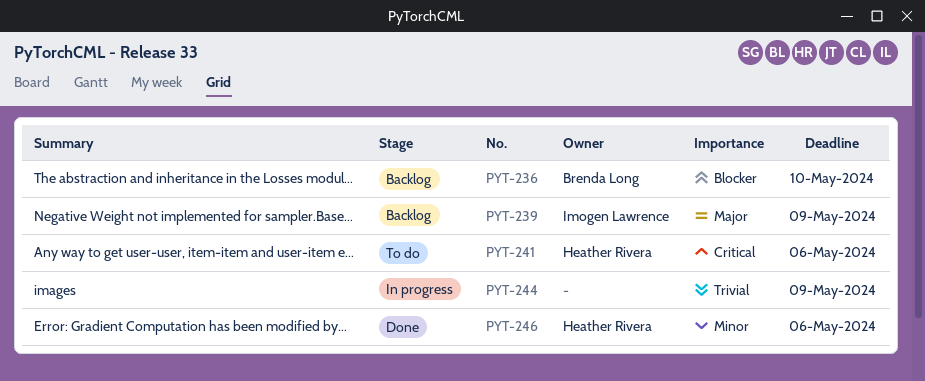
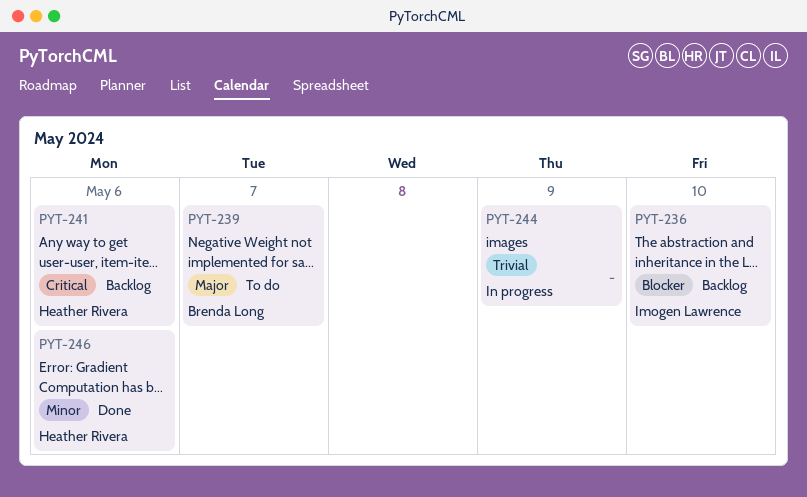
PYT-236, owner: Brenda Long -> Imogen Lawrence
PYT-239, status: Backlog -> To do
PYT-239, owner: Imogen Lawrence -> Brenda Long
PYT-239, due: May 9 -> May 7
PYT-241, status: To do -> Backlog

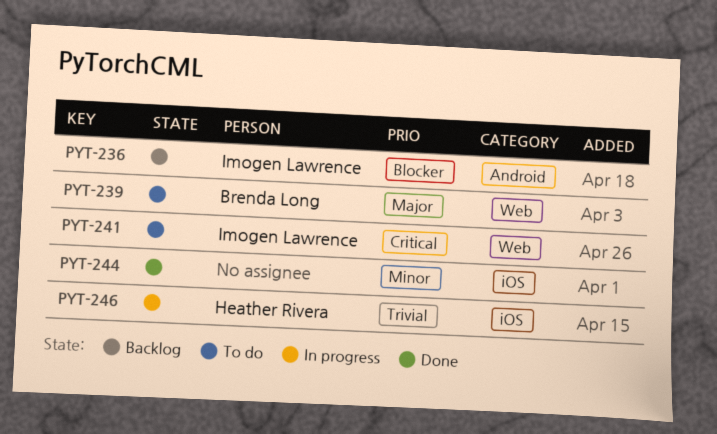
PYT-241, status: Backlog -> To do
PYT-241, owner: Heather Rivera -> Imogen Lawrence
PYT-244, status: In progress -> Done
PYT-244, priority: Trivial -> Minor
PYT-246, status: Done -> In progress
PYT-246, priority: Minor -> Trivial

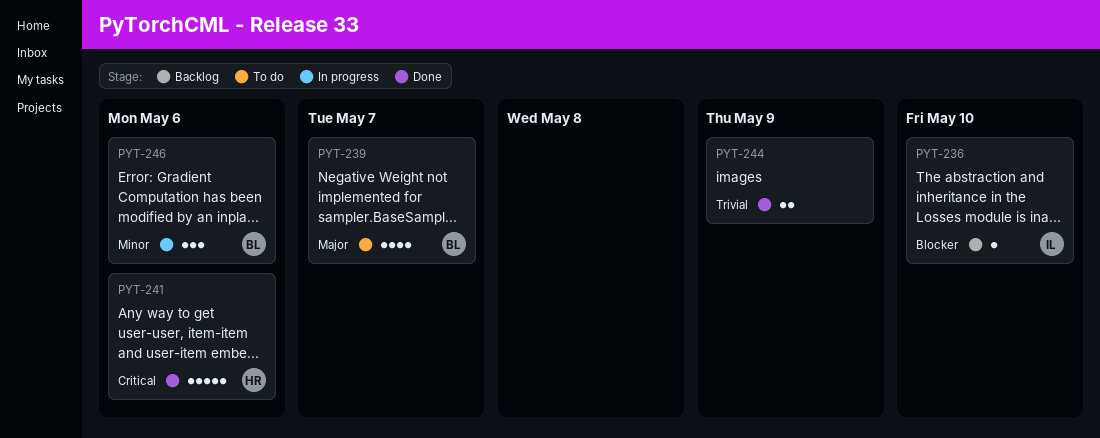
PYT-241, status: To do -> Done
PYT-241, owner: Imogen Lawrence -> Heather Rivera
PYT-244, priority: Minor -> Trivial
PYT-246, owner: Heather Rivera -> Brenda Long
PYT-246, priority: Trivial -> Minor

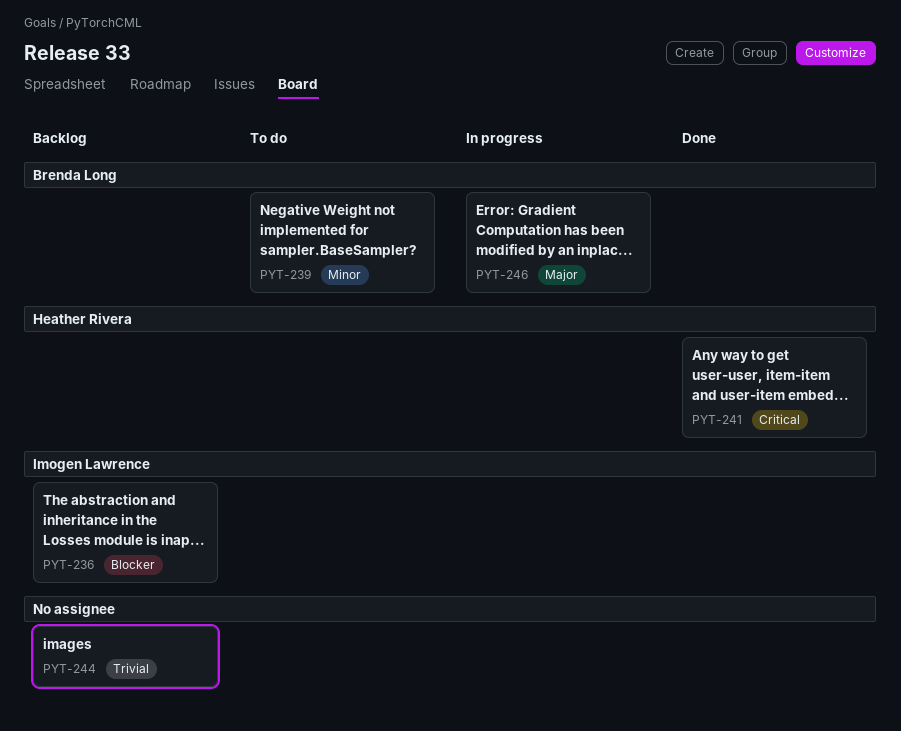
PYT-239, priority: Major -> Minor
PYT-244, status: Done -> Backlog
PYT-246, priority: Minor -> Major

